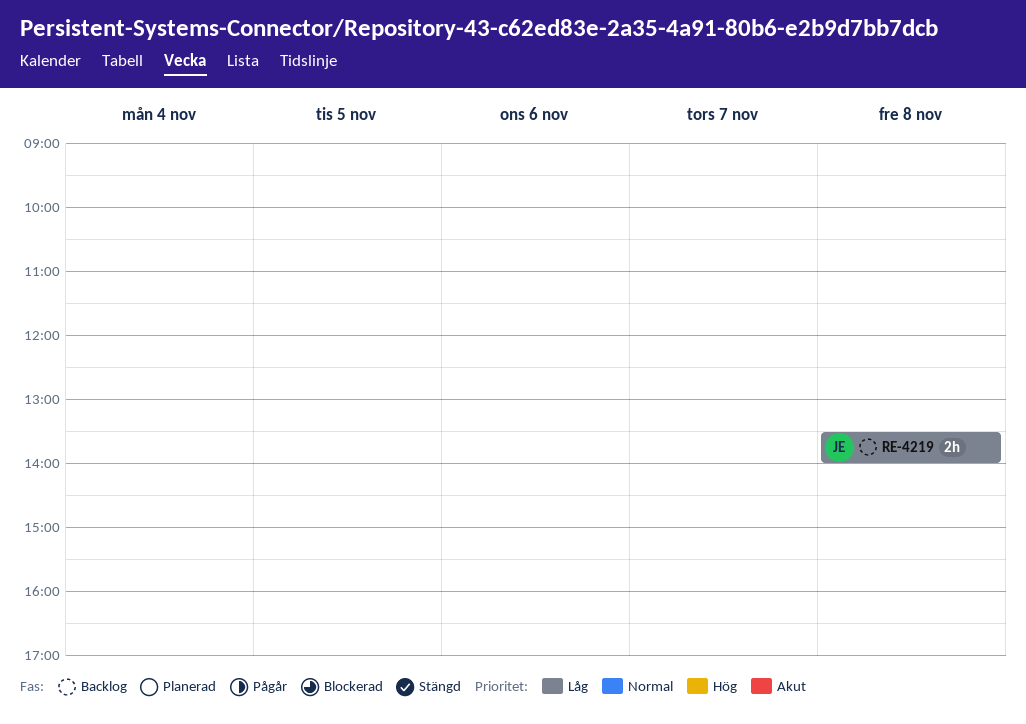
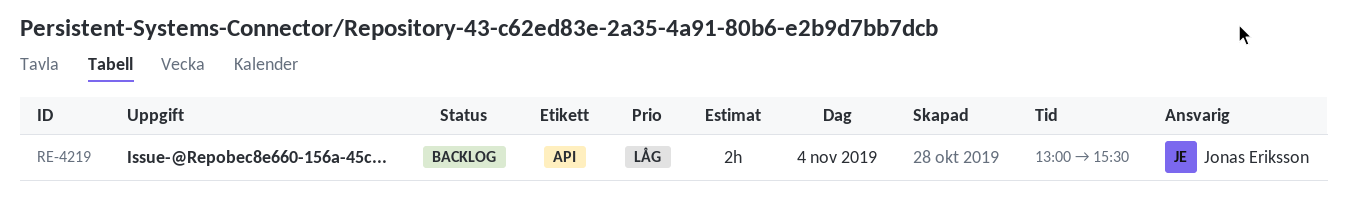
RE-4219, day: Nov 8 -> Nov 4
RE-4219, begins: 13:30 -> 13:00
RE-4219, ends: 14:00 -> 15:30

